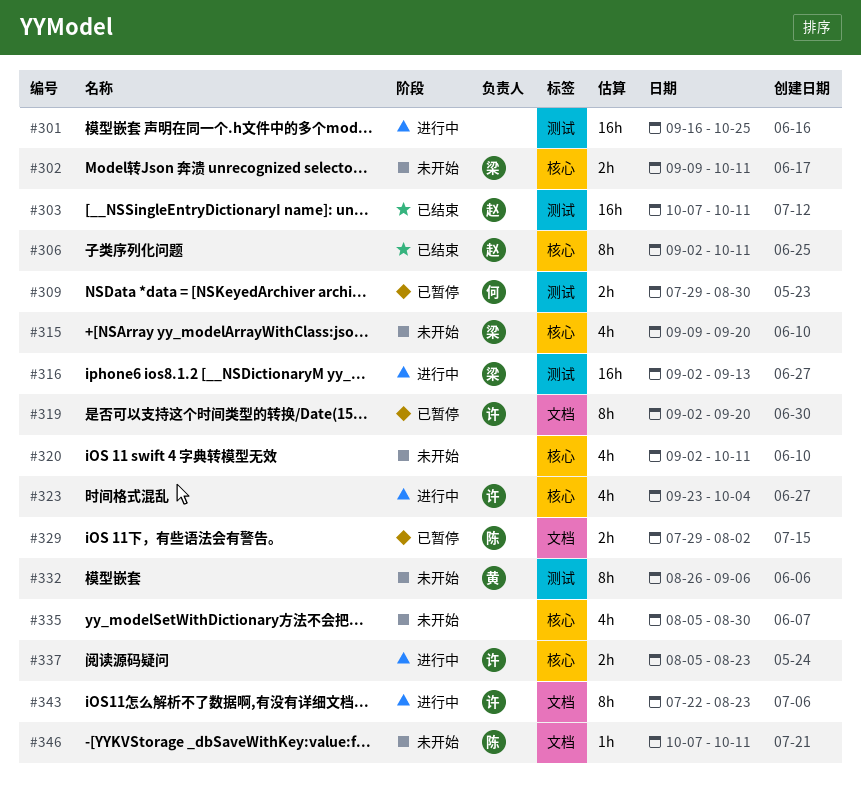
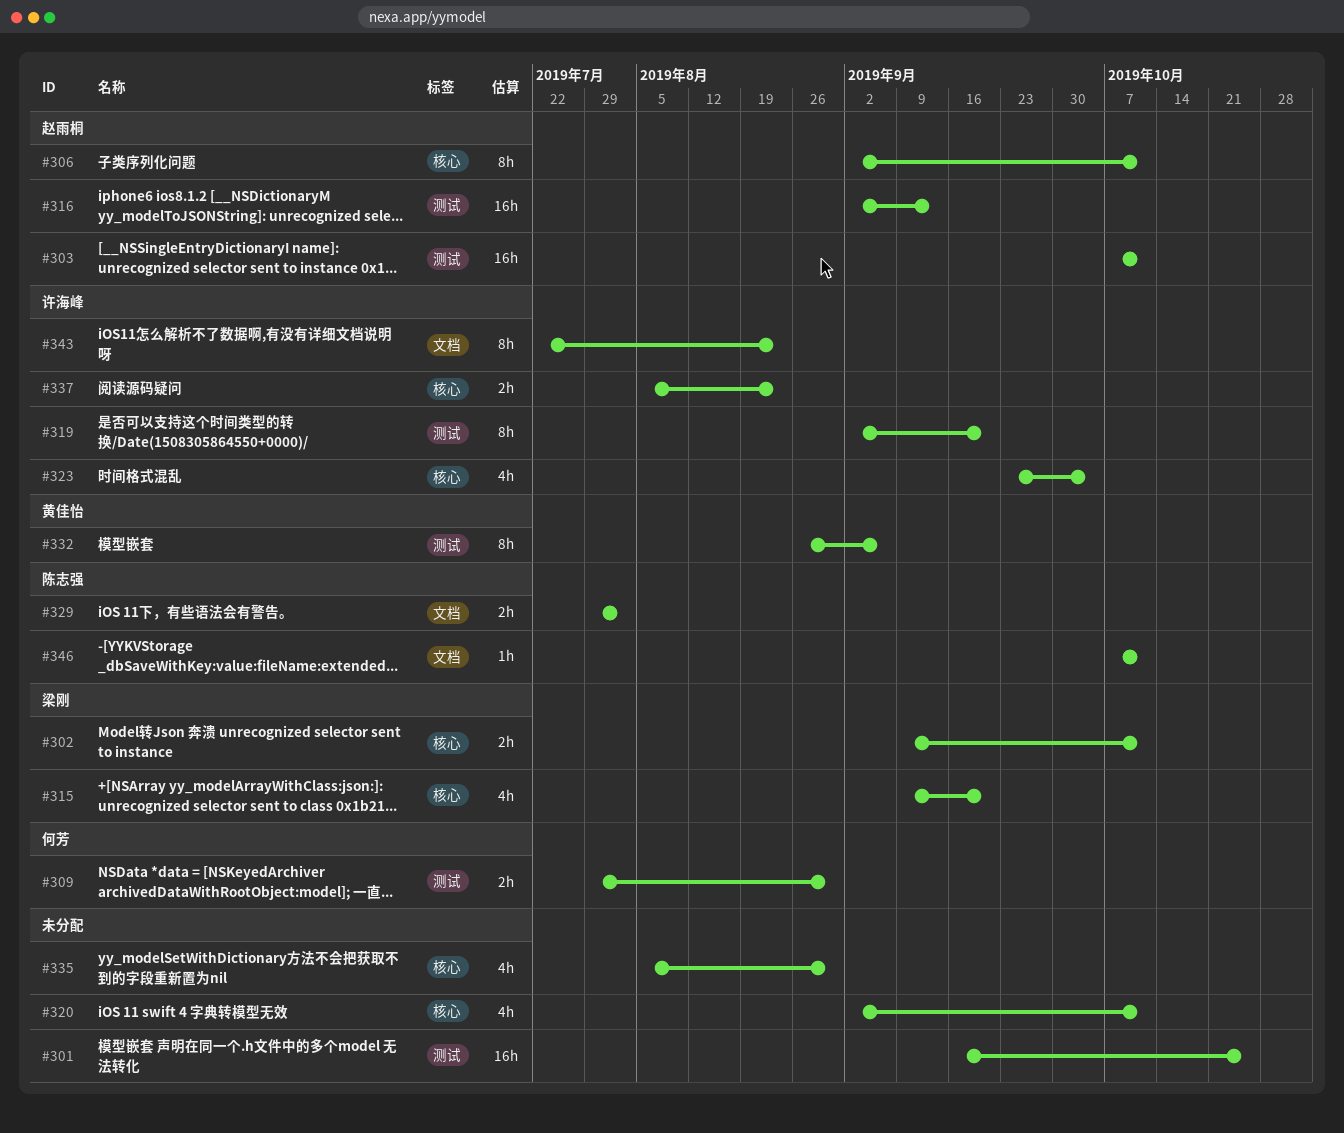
#316, owner: 梁刚 -> 赵雨桐
#319, label: 文档 -> 测试

